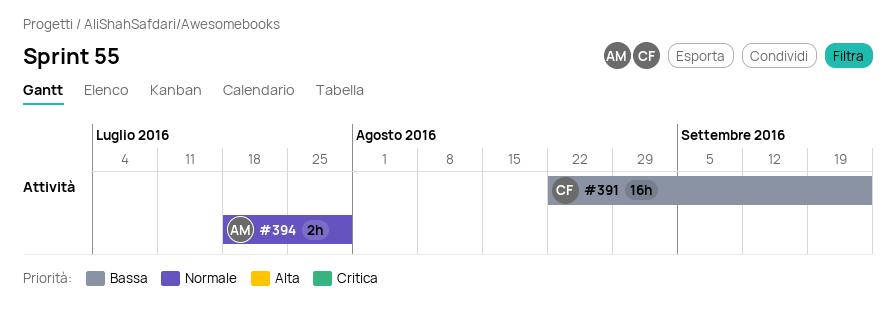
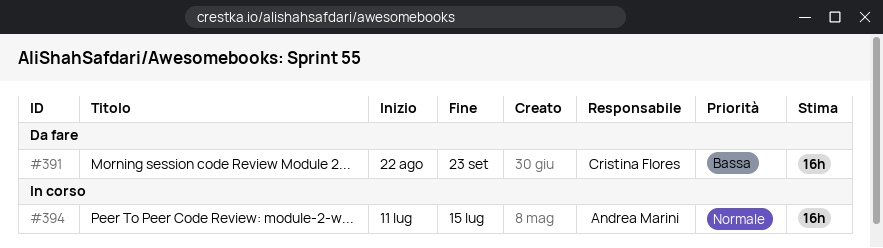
#394, estimate: 2h -> 16h
#394, start: Jul 18 -> Jul 11
#394, due: Jul 29 -> Jul 15

